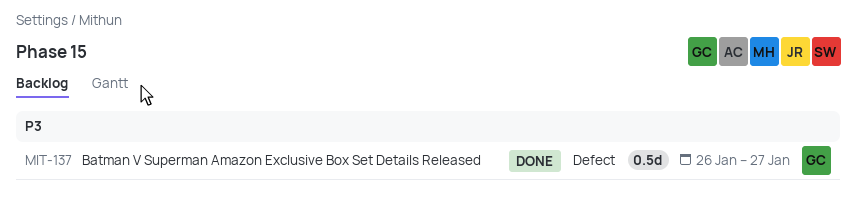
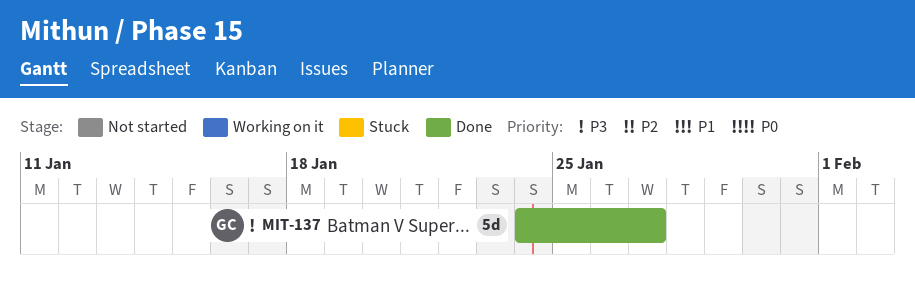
MIT-137, estimate: 0.5d -> 5d
MIT-137, start: Jan 26 -> Jan 24

